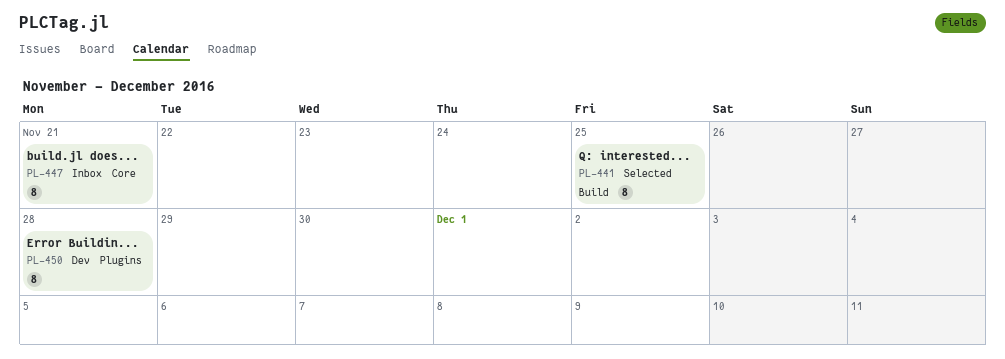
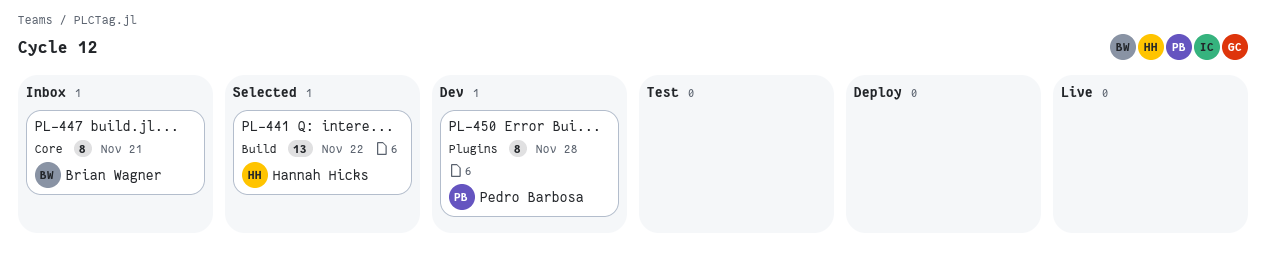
PL-441, estimate: 8 -> 13
PL-441, due: Nov 25 -> Nov 22

